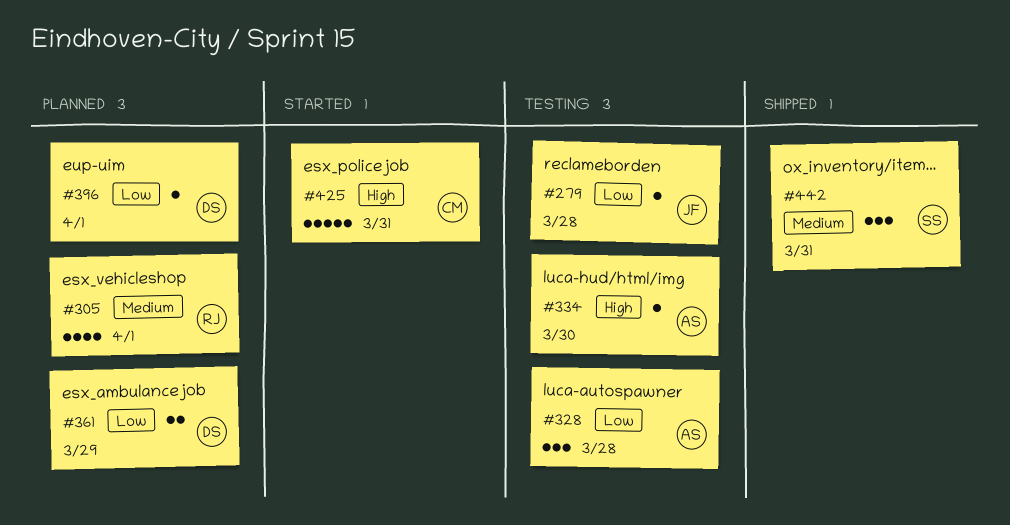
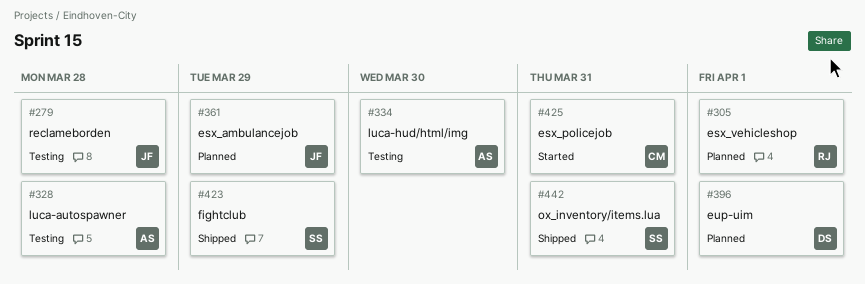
#361, owner: DS -> JF
#423: none -> present

